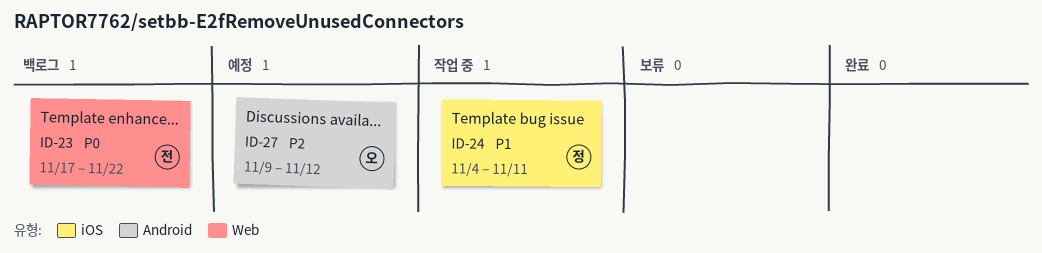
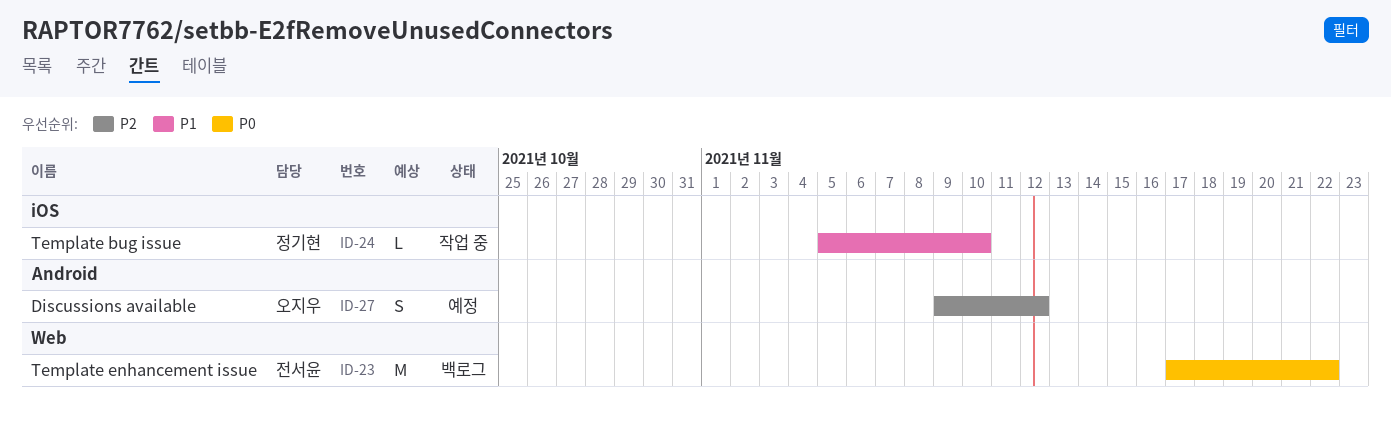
ID-24, start: Nov 4 -> Nov 5
ID-24, due: Nov 11 -> Nov 10

